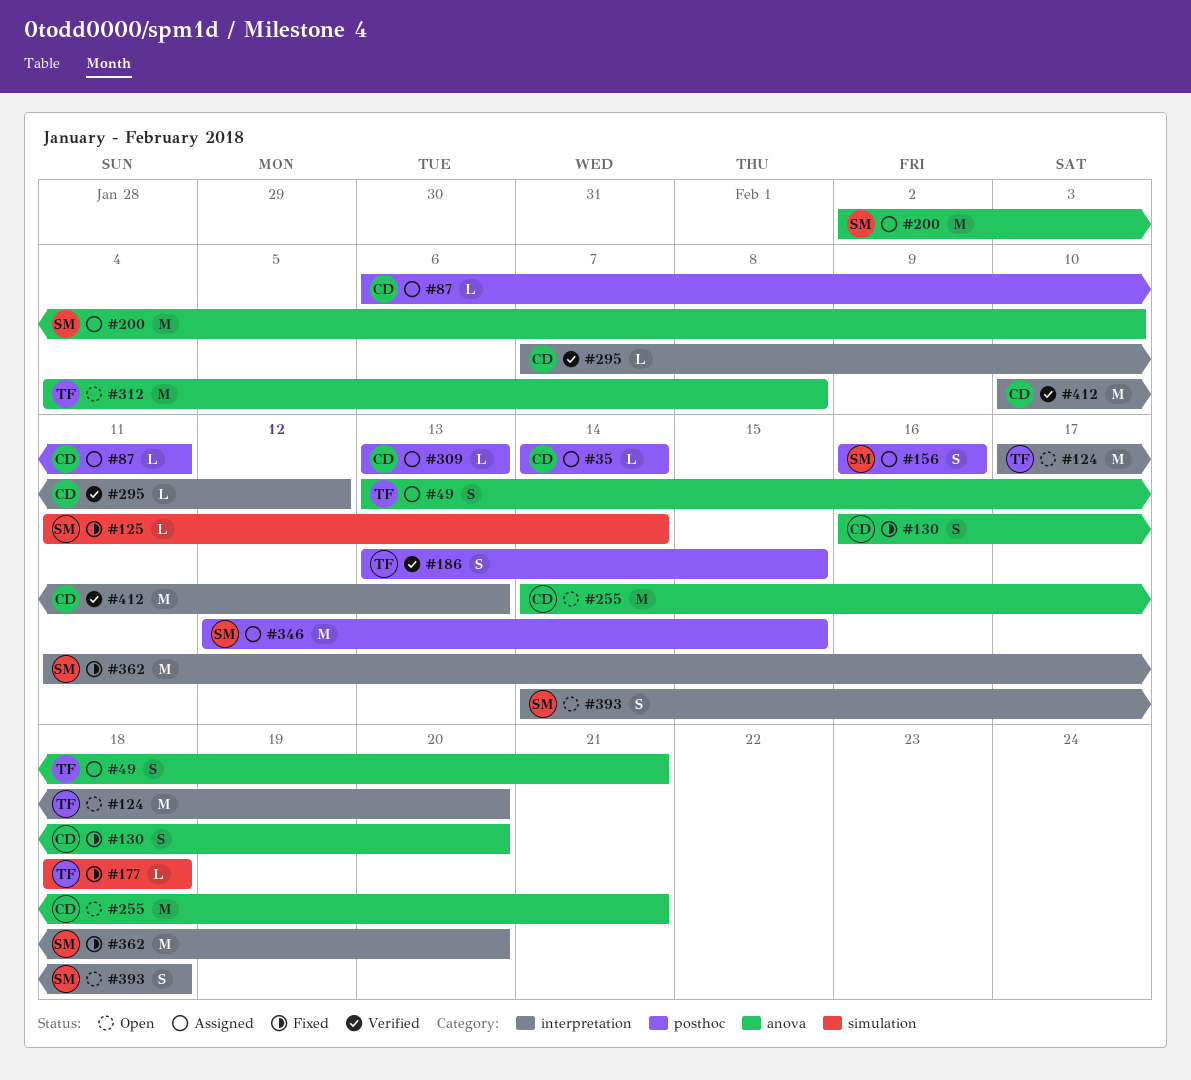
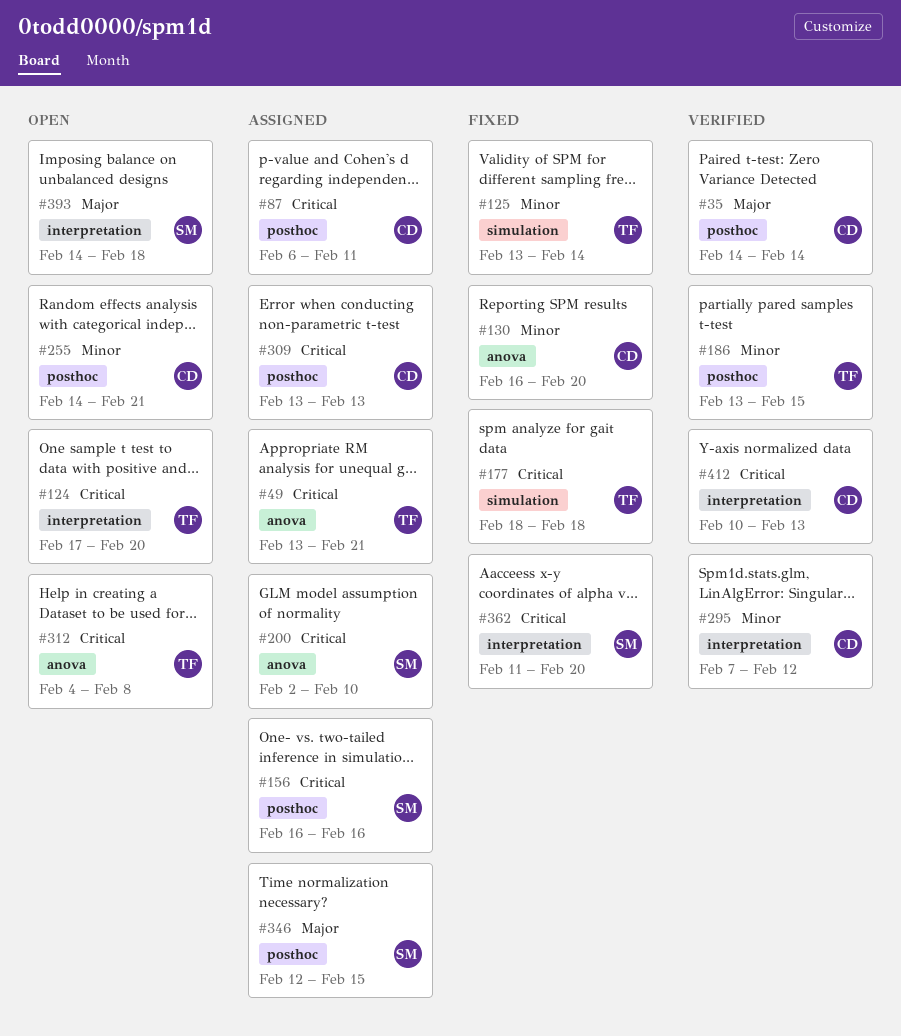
#35, status: Assigned -> Verified
#125, owner: SM -> TF
#125, start: Feb 11 -> Feb 13
#255, label: anova -> posthoc

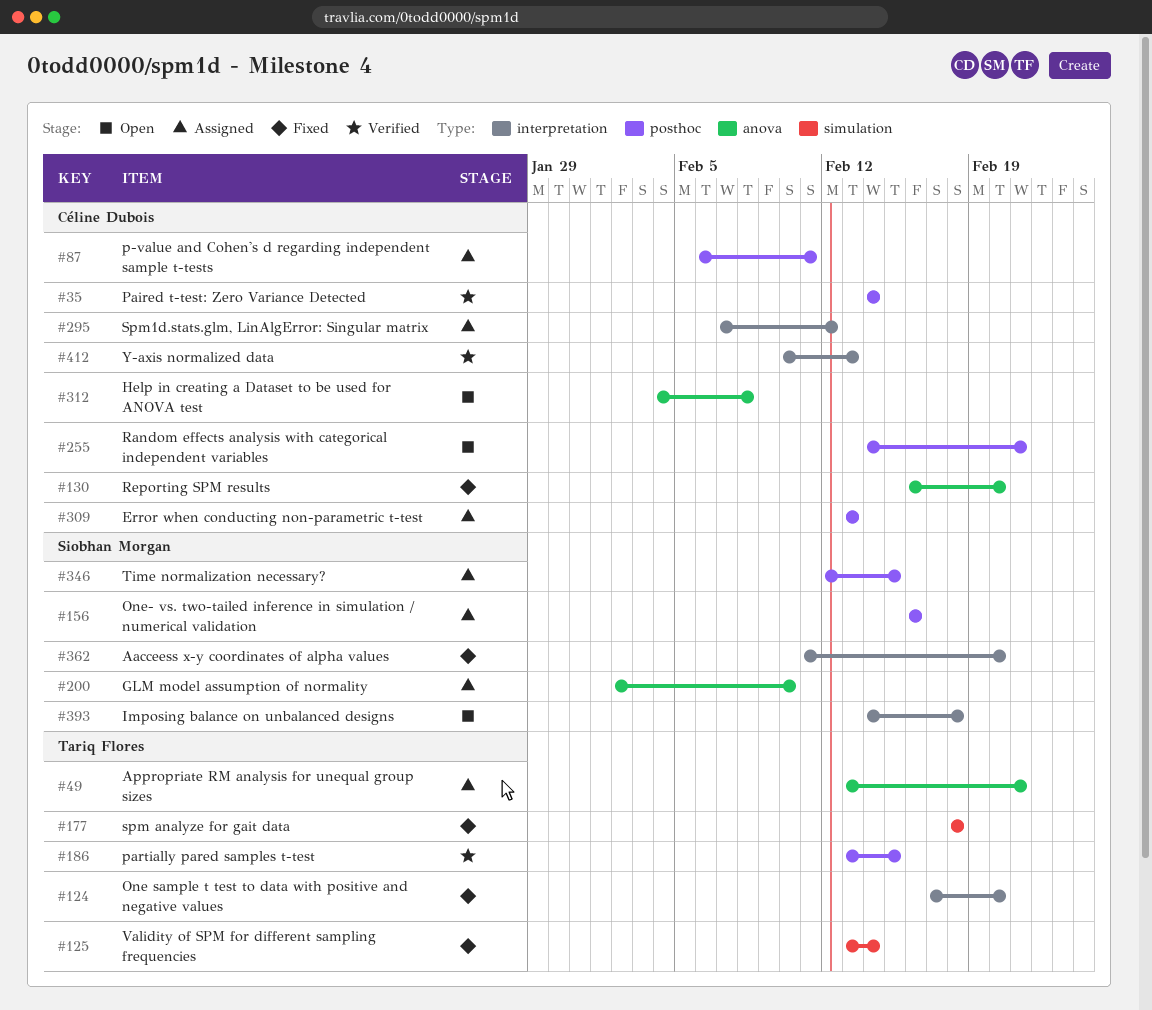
#124, status: Open -> Fixed
#295, status: Verified -> Assigned
#312, owner: Tariq Flores -> Céline Dubois

